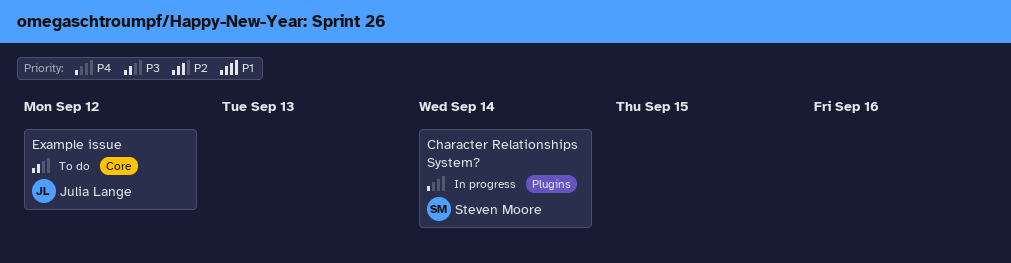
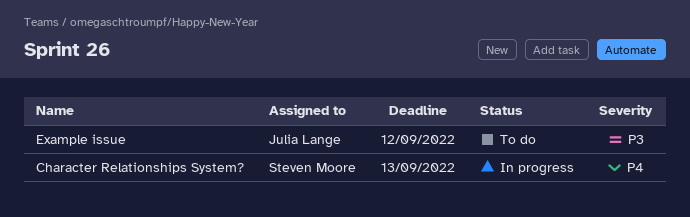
Character Relationships System?, due: Sep 14 -> Sep 13

